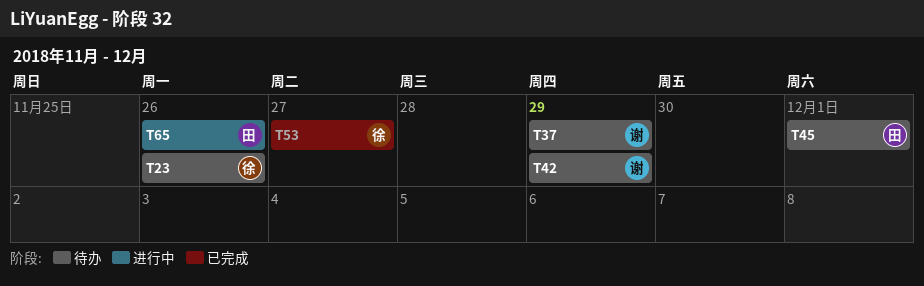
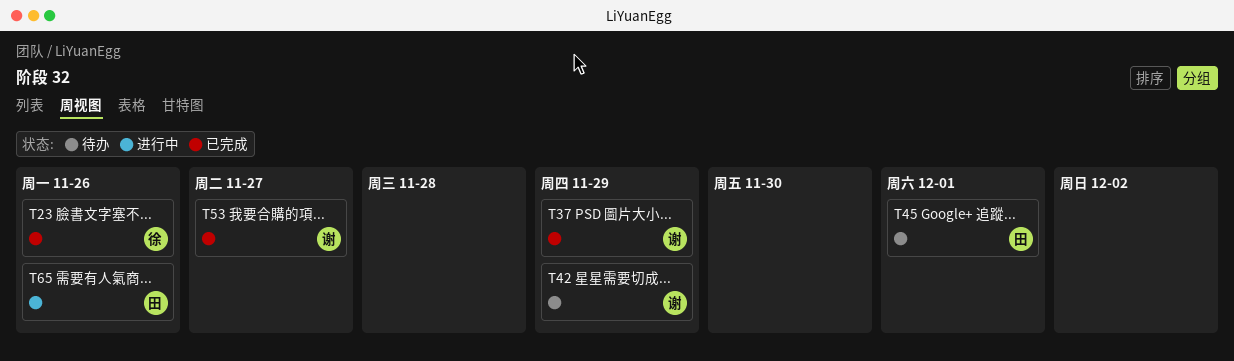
T23, status: 待办 -> 已完成
T37, status: 待办 -> 已完成
T53, owner: 徐 -> 谢

